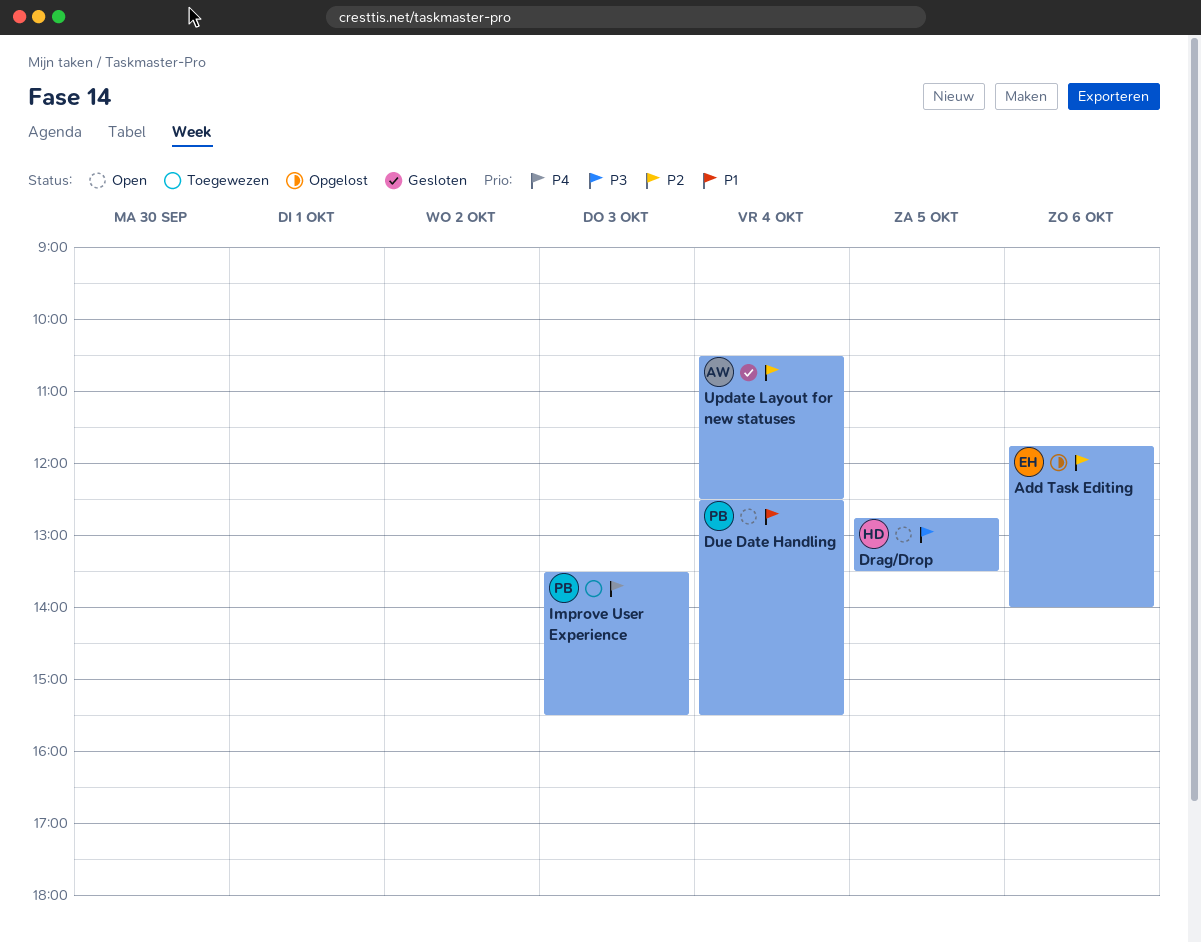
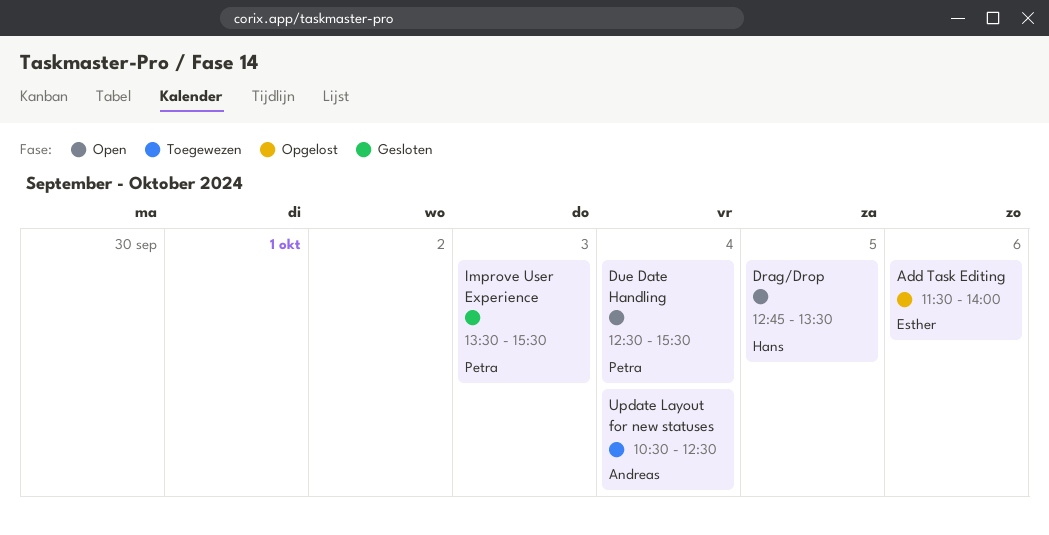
Add Task Editing, begins: 11:45 -> 11:30
Improve User Experience, status: Toegewezen -> Gesloten
Update Layout for new statuses, status: Gesloten -> Toegewezen

